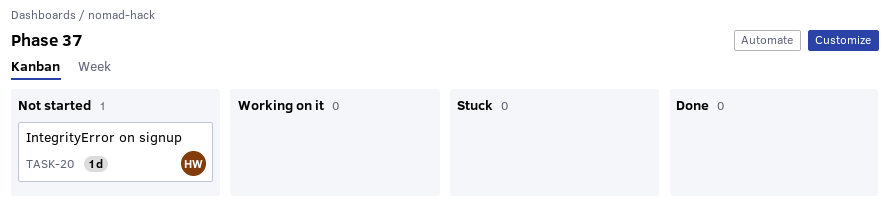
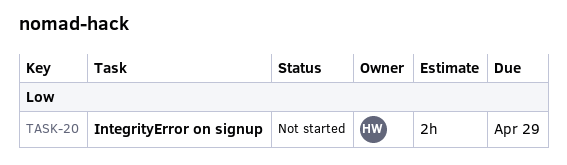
TASK-20, estimate: 1d -> 2h

